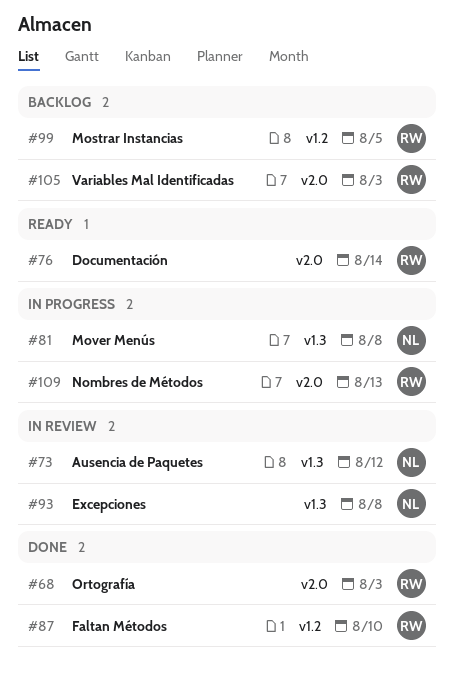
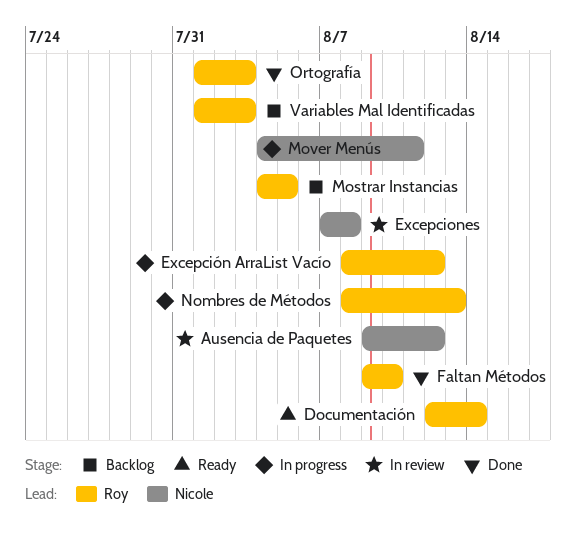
Excepción ArraList Vacío: none -> present
Mover Menús, due: Aug 8 -> Aug 11

